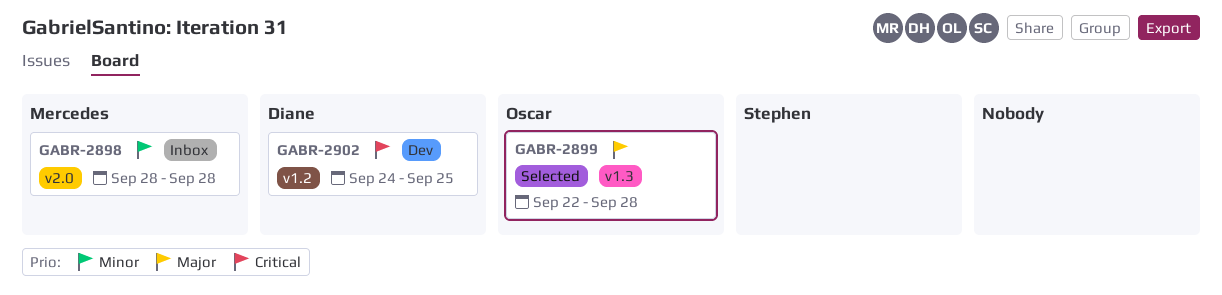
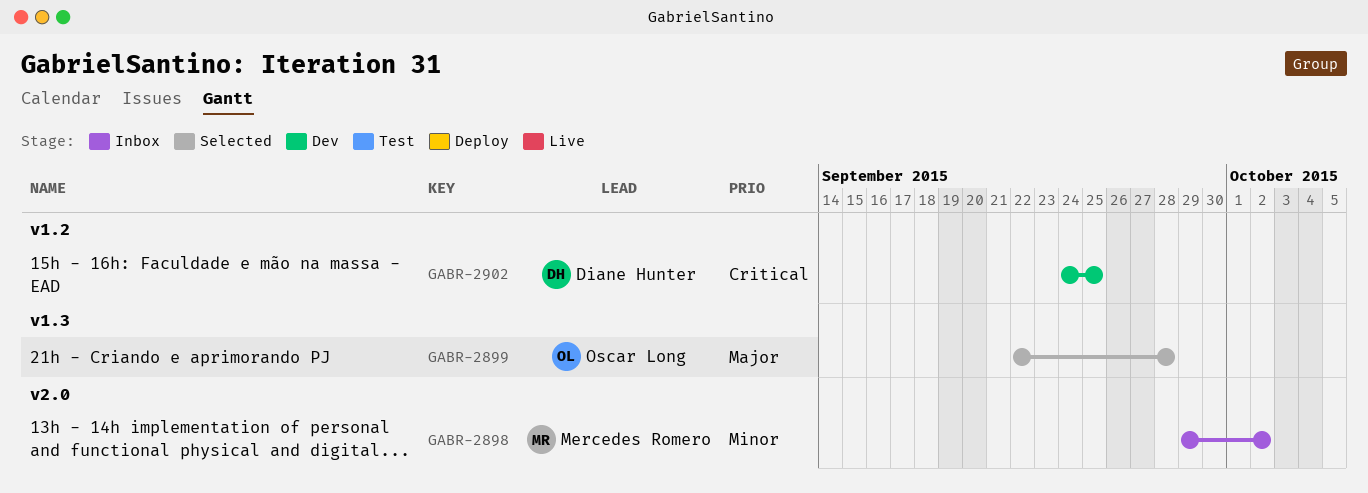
GABR-2898, start: Sep 28 -> Sep 29
GABR-2898, due: Sep 28 -> Oct 2

